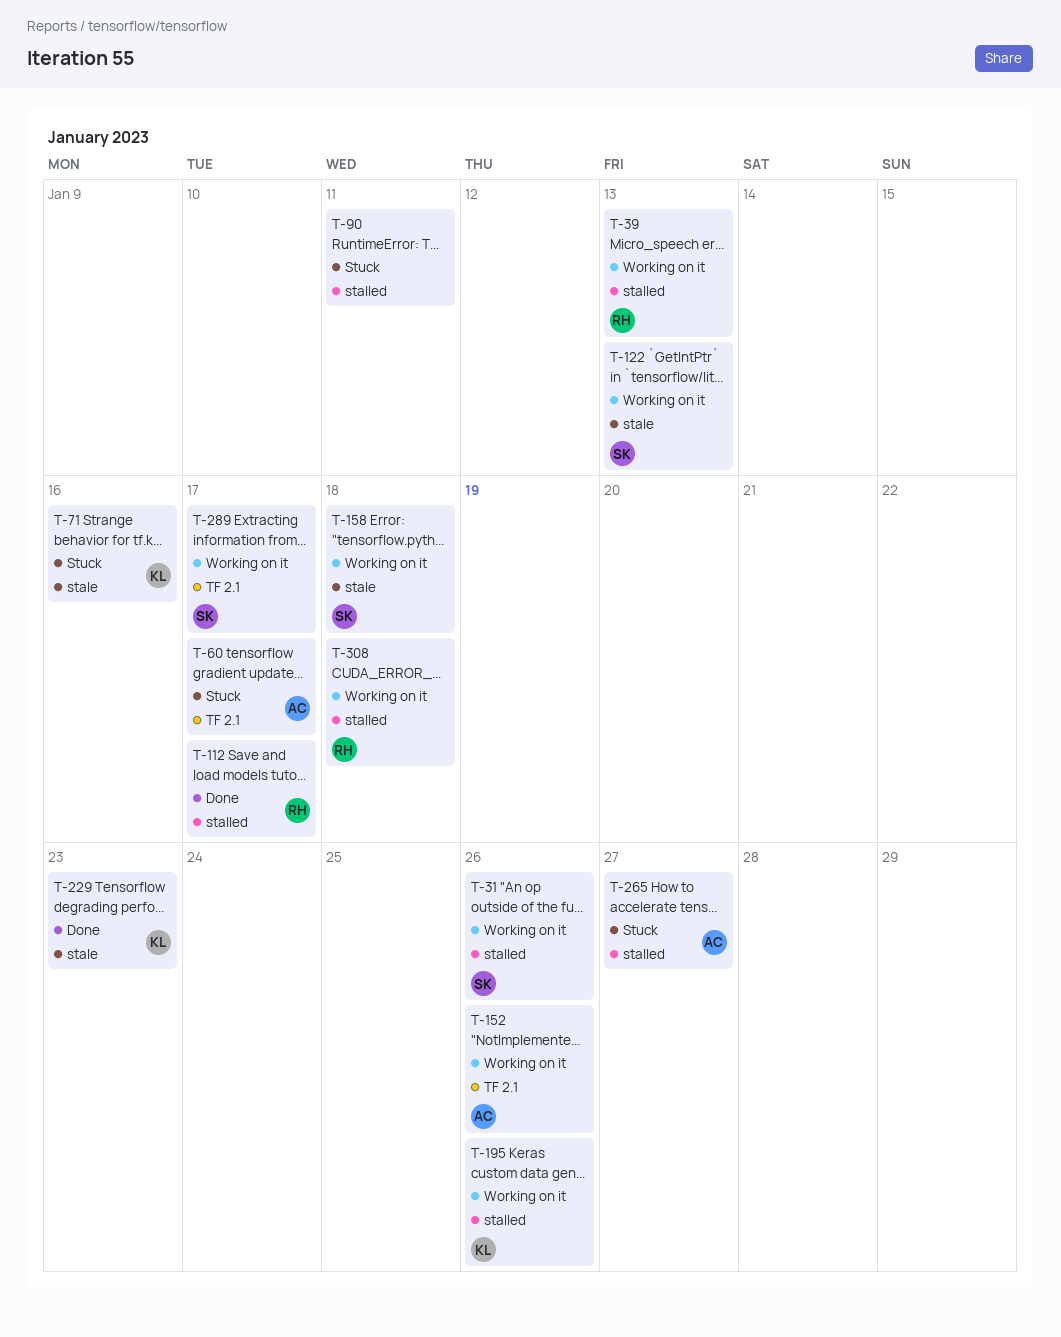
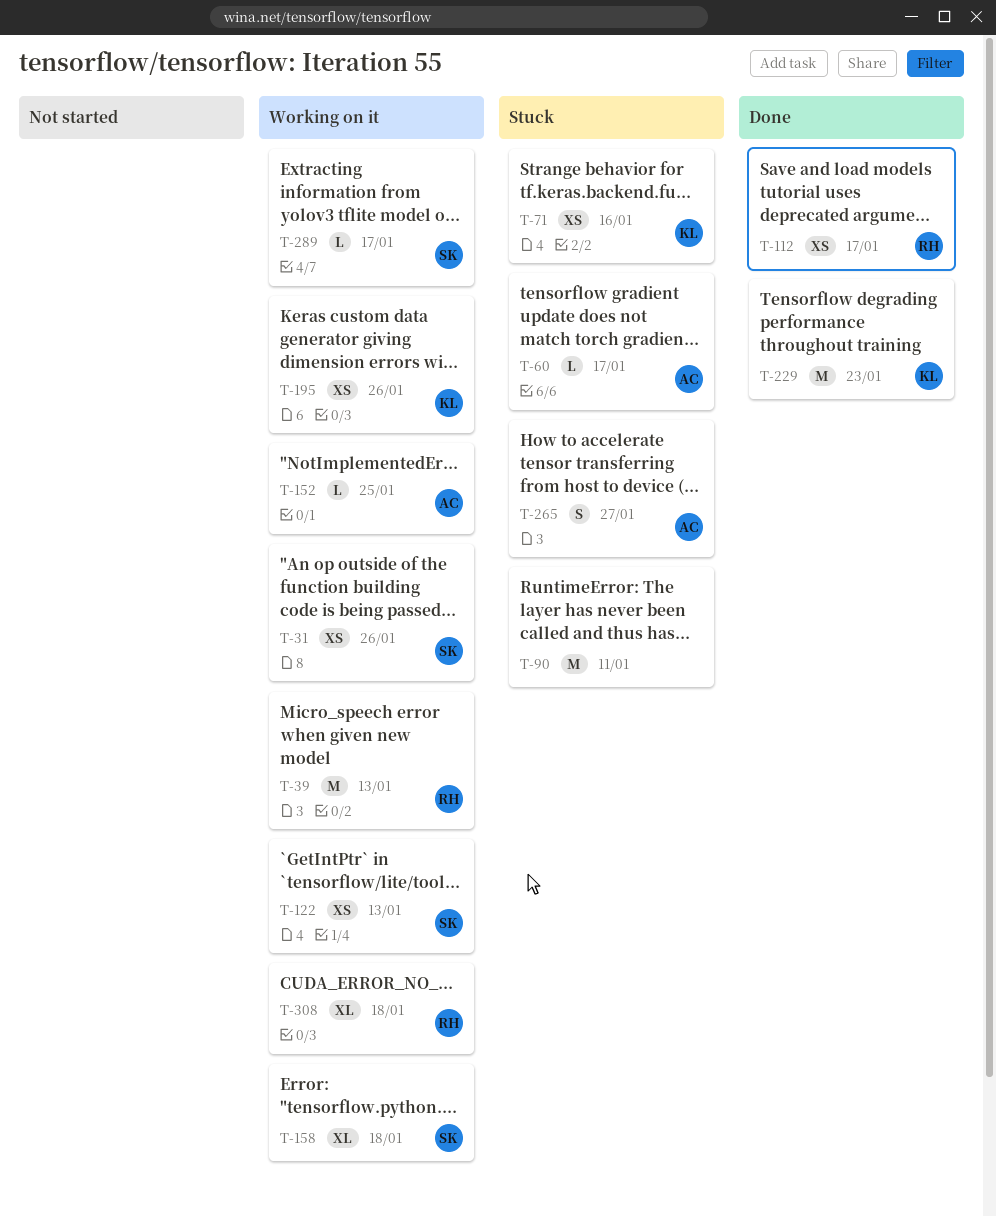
T-152, due: Jan 26 -> Jan 25

